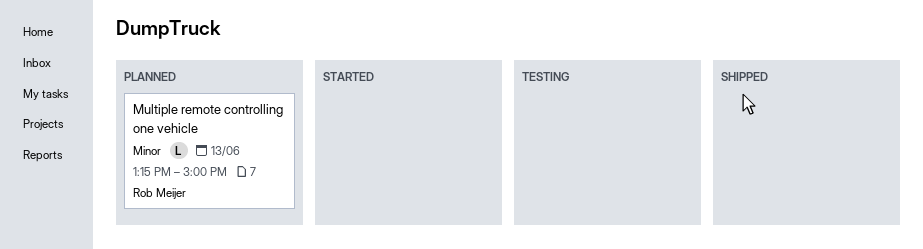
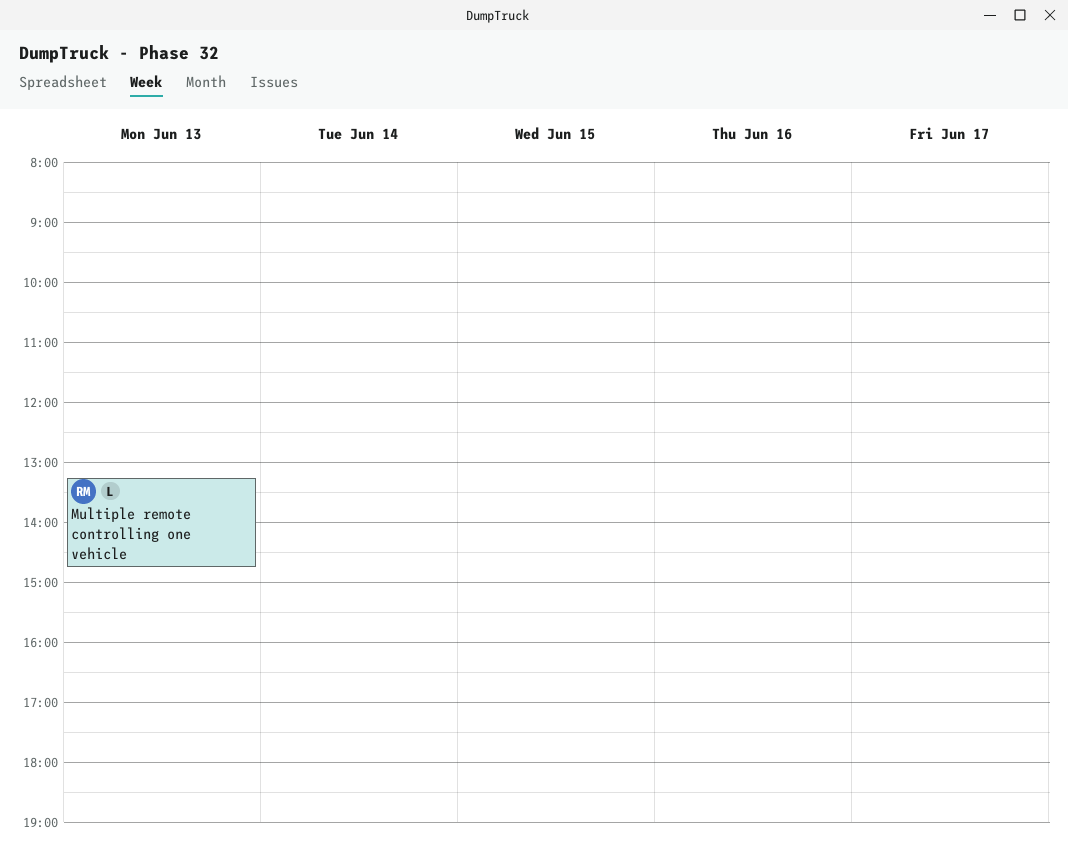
Multiple remote controlling one vehicle, ends: 15:00 -> 14:45

